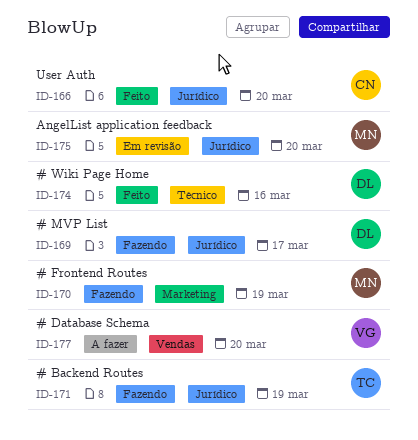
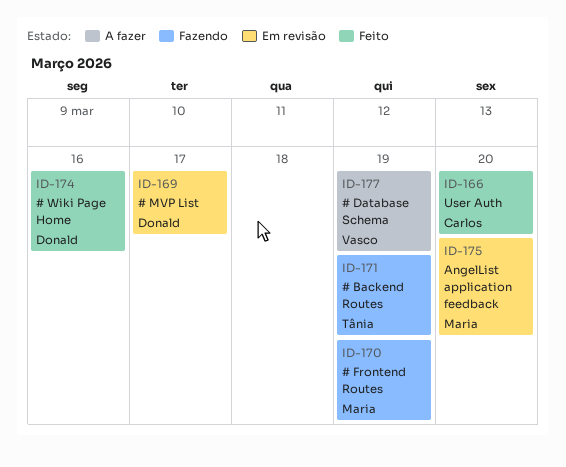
ID-169, status: Fazendo -> Em revisão
ID-177, due: Mar 20 -> Mar 19

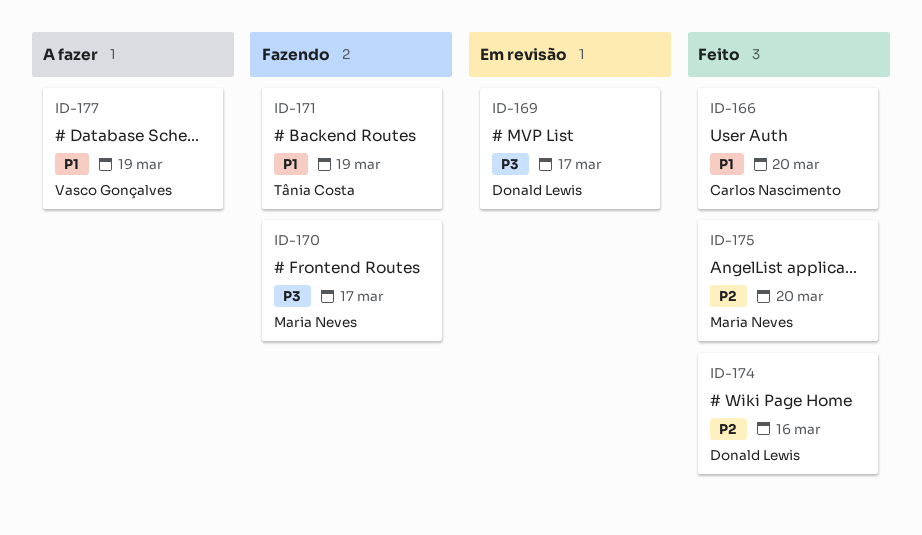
ID-170, due: Mar 19 -> Mar 17
ID-175, status: Em revisão -> Feito

